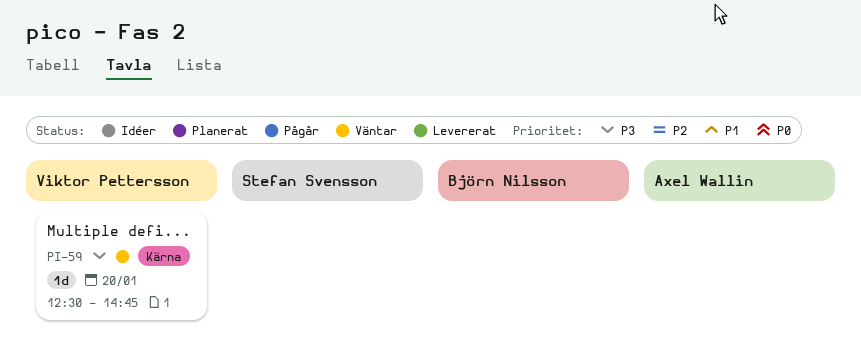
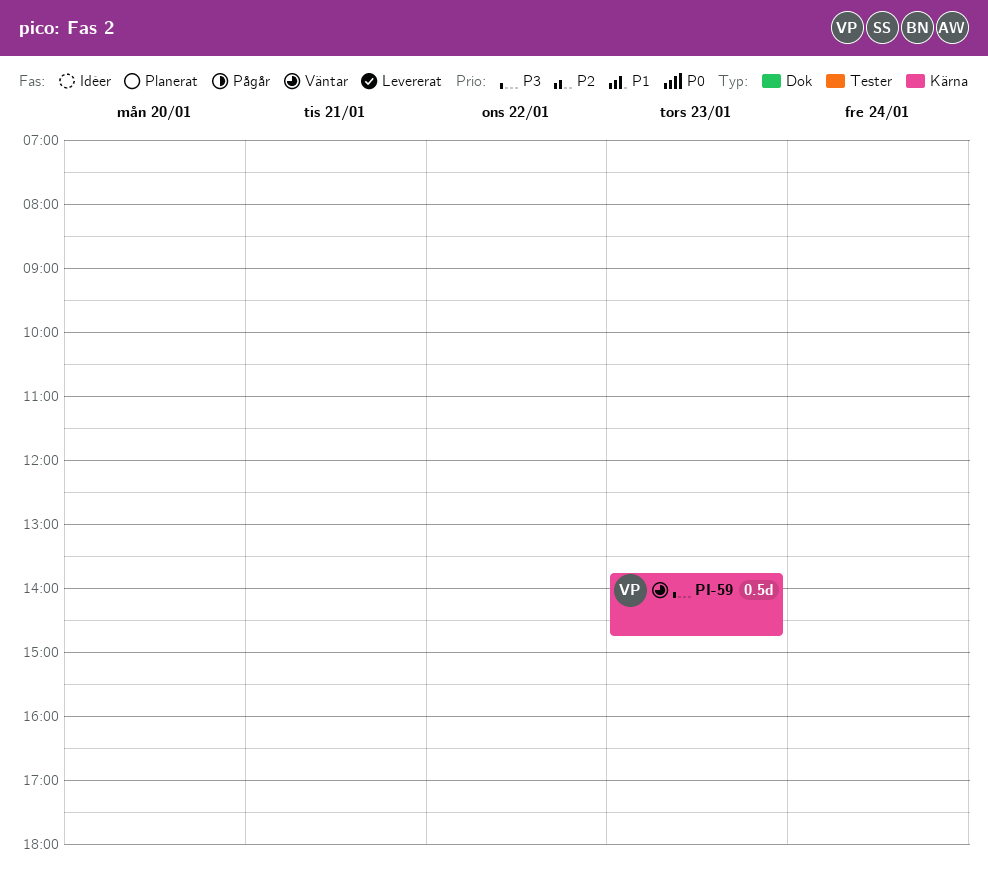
PI-59, estimate: 1d -> 0.5d
PI-59, day: Jan 20 -> Jan 23
PI-59, begins: 12:30 -> 13:45

